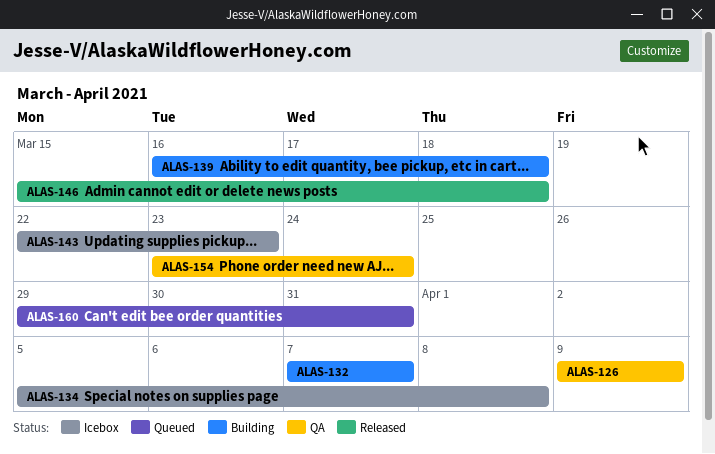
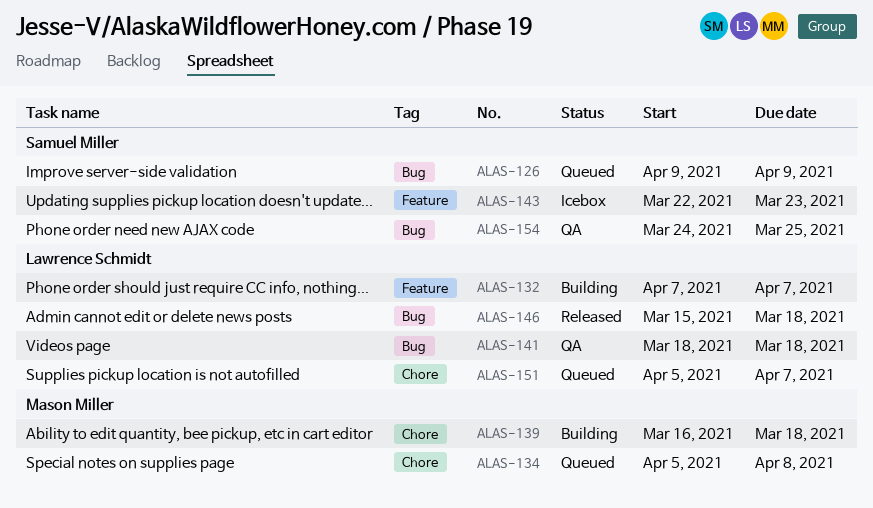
ALAS-126, status: QA -> Queued
ALAS-134, status: Icebox -> Queued
ALAS-141: none -> present
ALAS-151: none -> present
ALAS-154, start: Mar 23 -> Mar 24
ALAS-154, due: Mar 24 -> Mar 25
ALAS-160: present -> none

